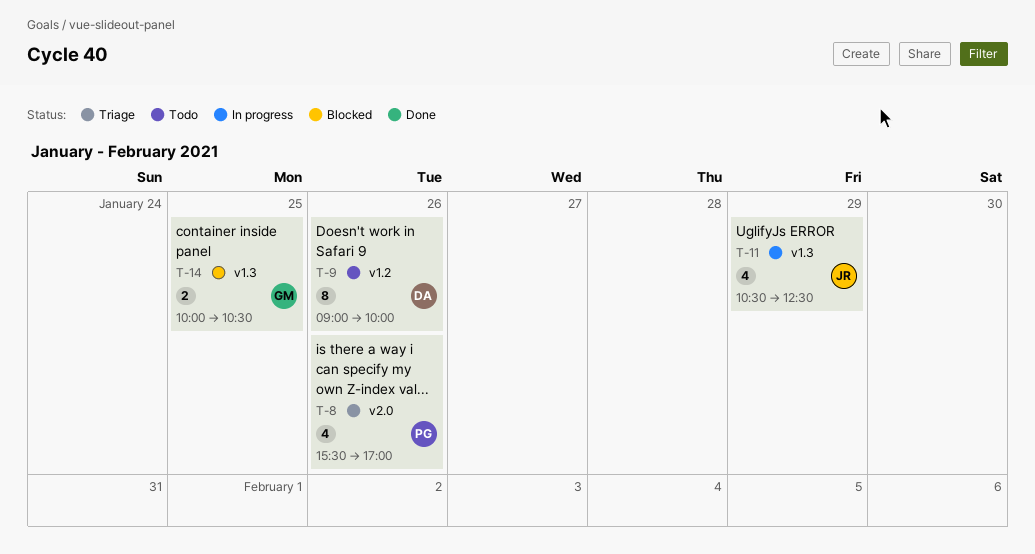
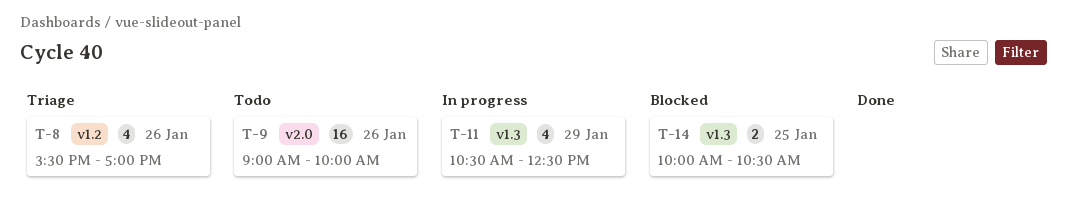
T-8, label: v2.0 -> v1.2
T-9, label: v1.2 -> v2.0
T-9, estimate: 8 -> 16

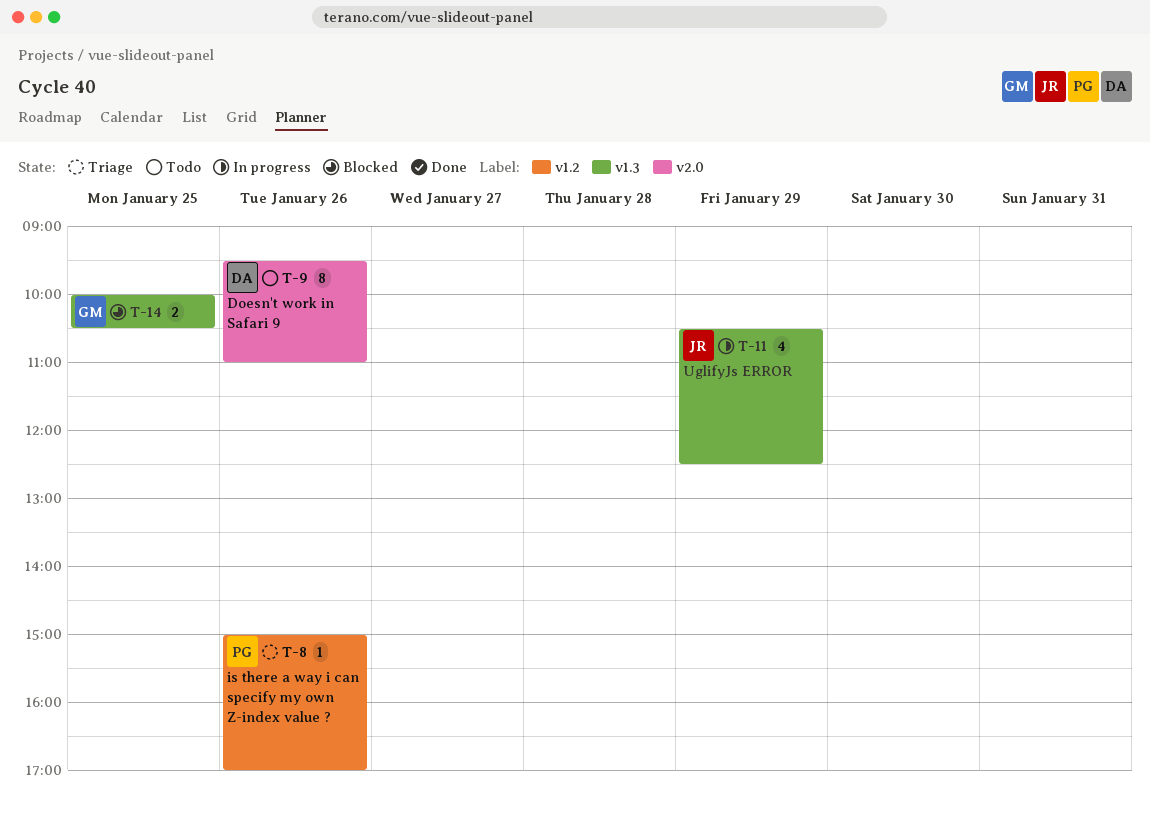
T-8, estimate: 4 -> 1
T-8, begins: 15:30 -> 15:00
T-9, estimate: 16 -> 8
T-9, begins: 09:00 -> 09:30
T-9, ends: 10:00 -> 11:00

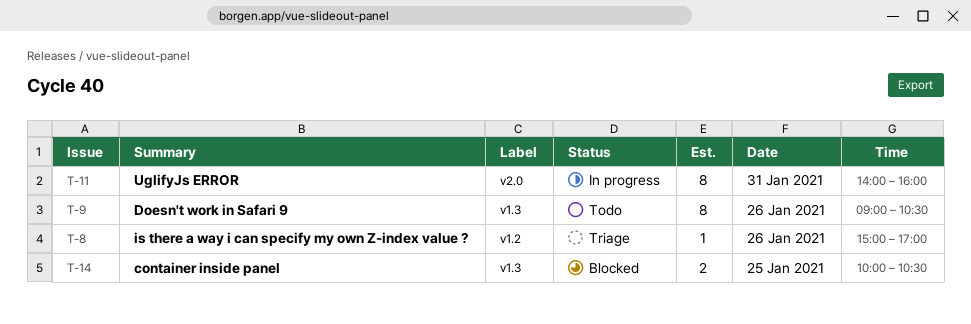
T-9, label: v2.0 -> v1.3
T-9, begins: 09:30 -> 09:00
T-9, ends: 11:00 -> 10:30
T-11, label: v1.3 -> v2.0
T-11, estimate: 4 -> 8
T-11, day: Jan 29 -> Jan 31
T-11, begins: 10:30 -> 14:00
T-11, ends: 12:30 -> 16:00

